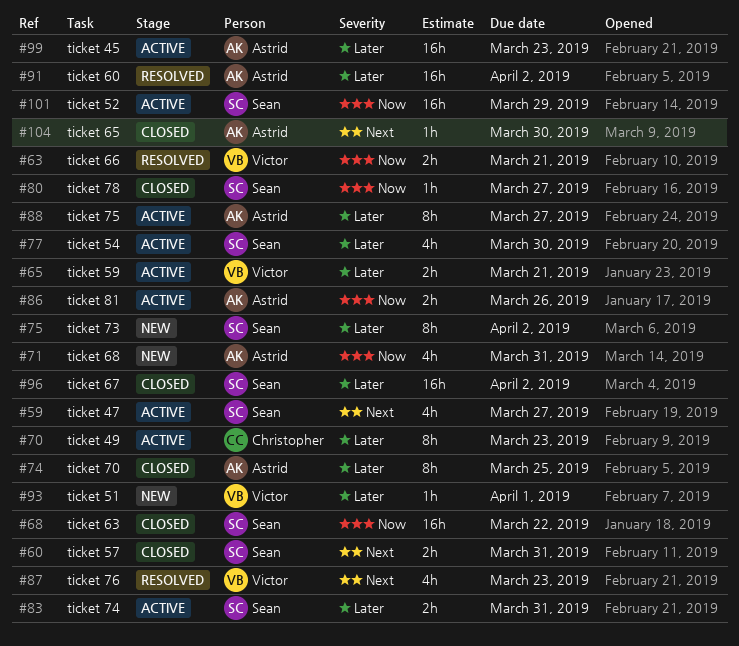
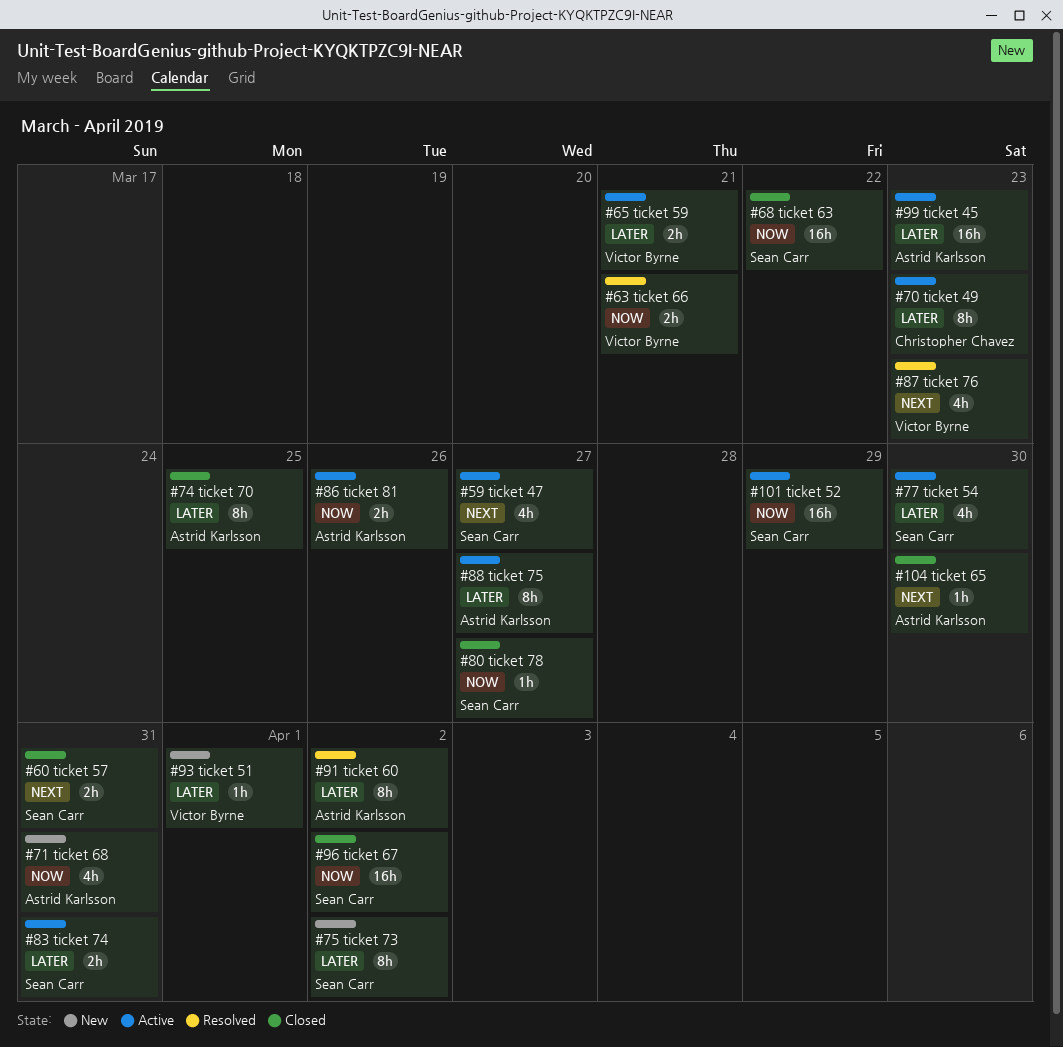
#91, estimate: 16h -> 8h
#96, priority: Later -> Now

